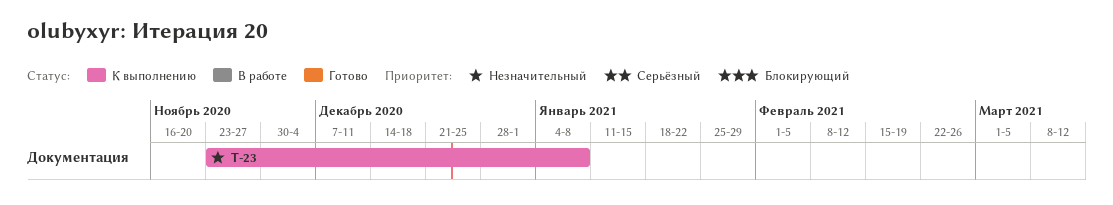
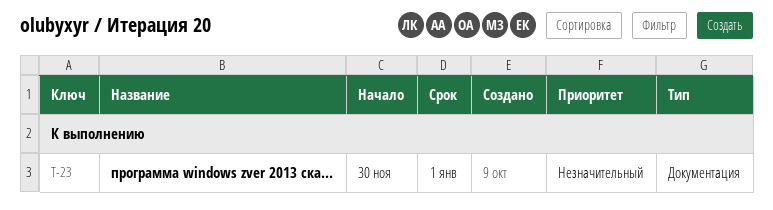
T-23, start: Nov 23 -> Nov 30
T-23, due: Jan 8 -> Jan 1

